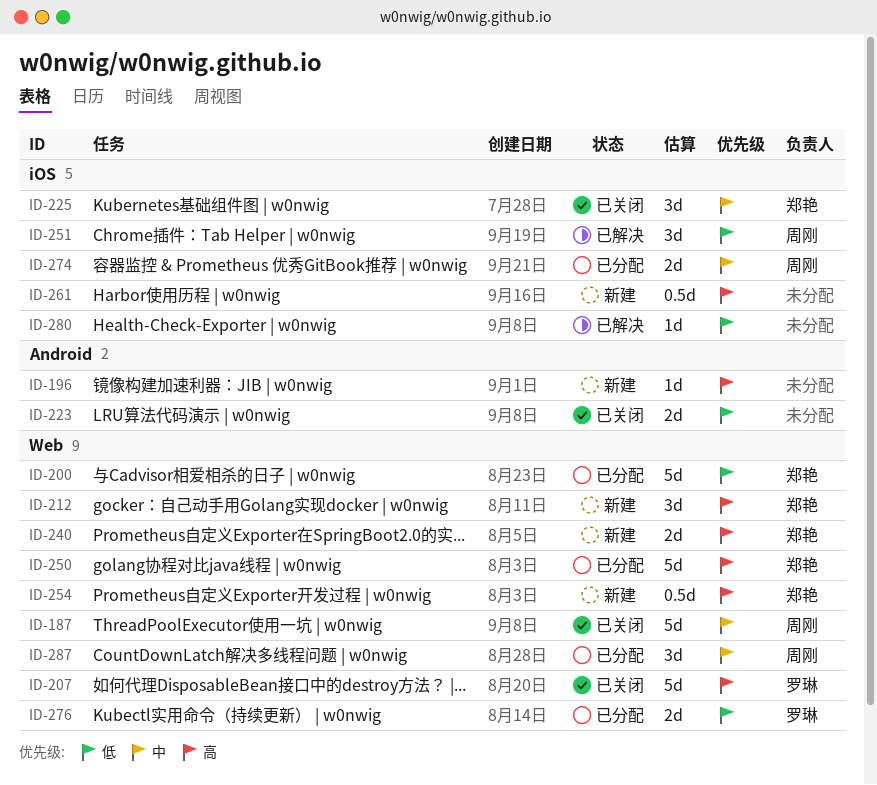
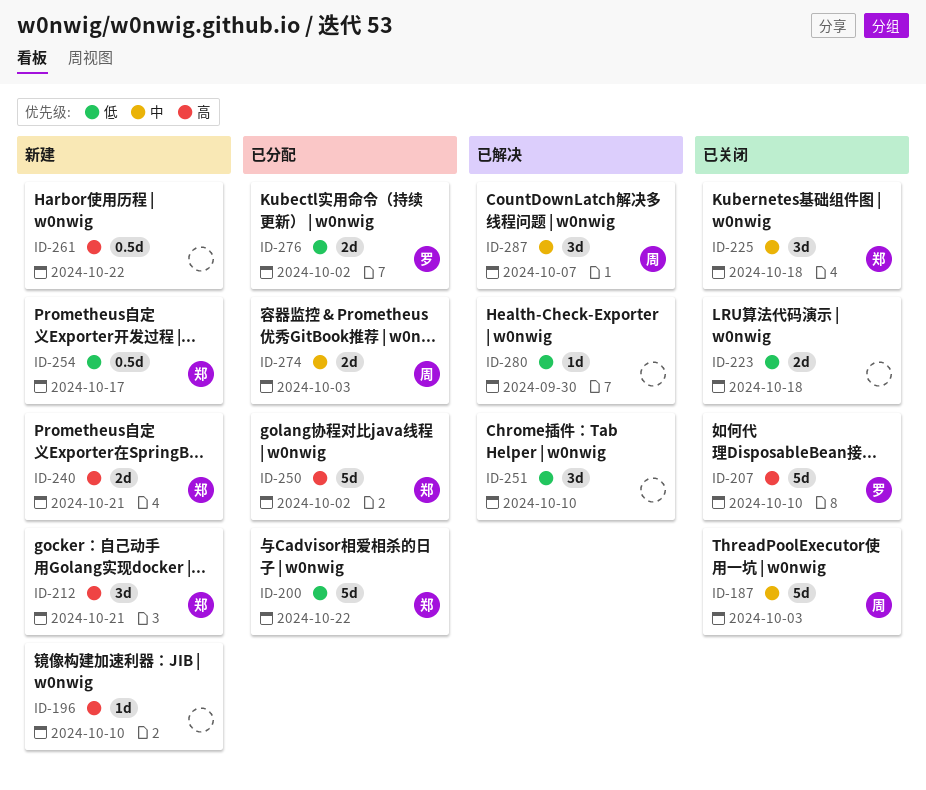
ID-251, owner: 周刚 -> none
ID-254, priority: 高 -> 低
ID-287, status: 已分配 -> 已解决

